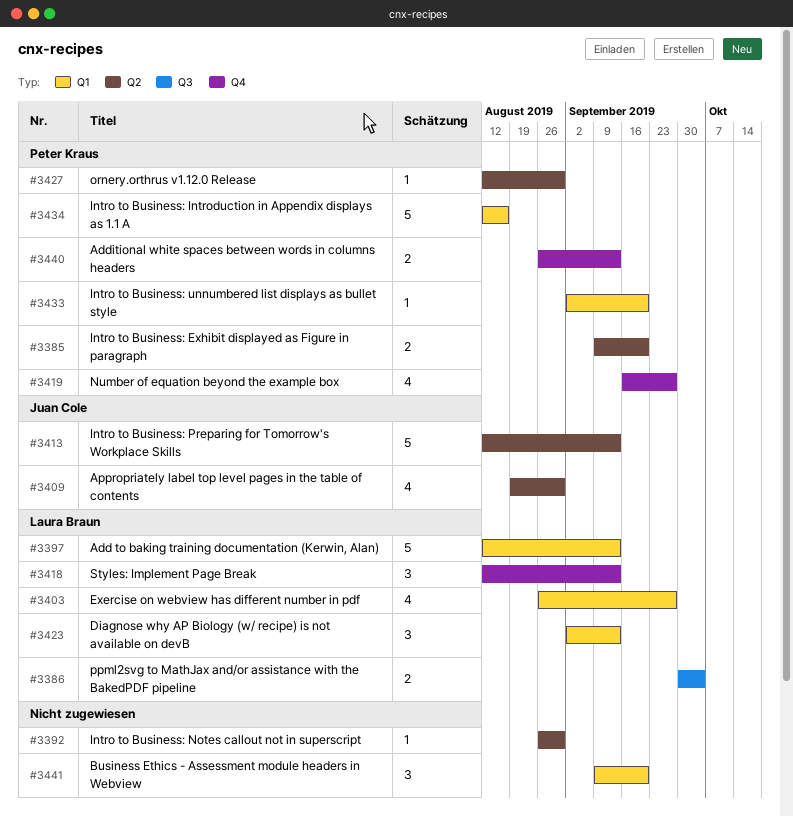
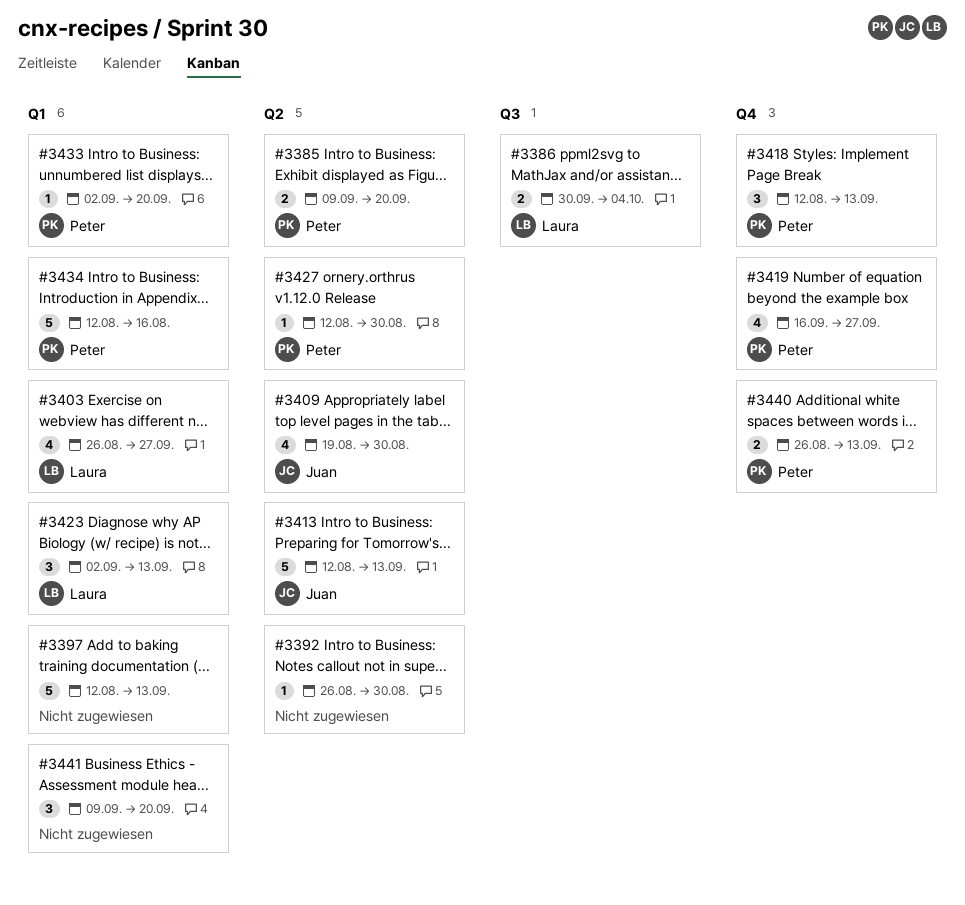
#3397, owner: Laura Braun -> none
#3418, owner: Laura Braun -> Peter Kraus

